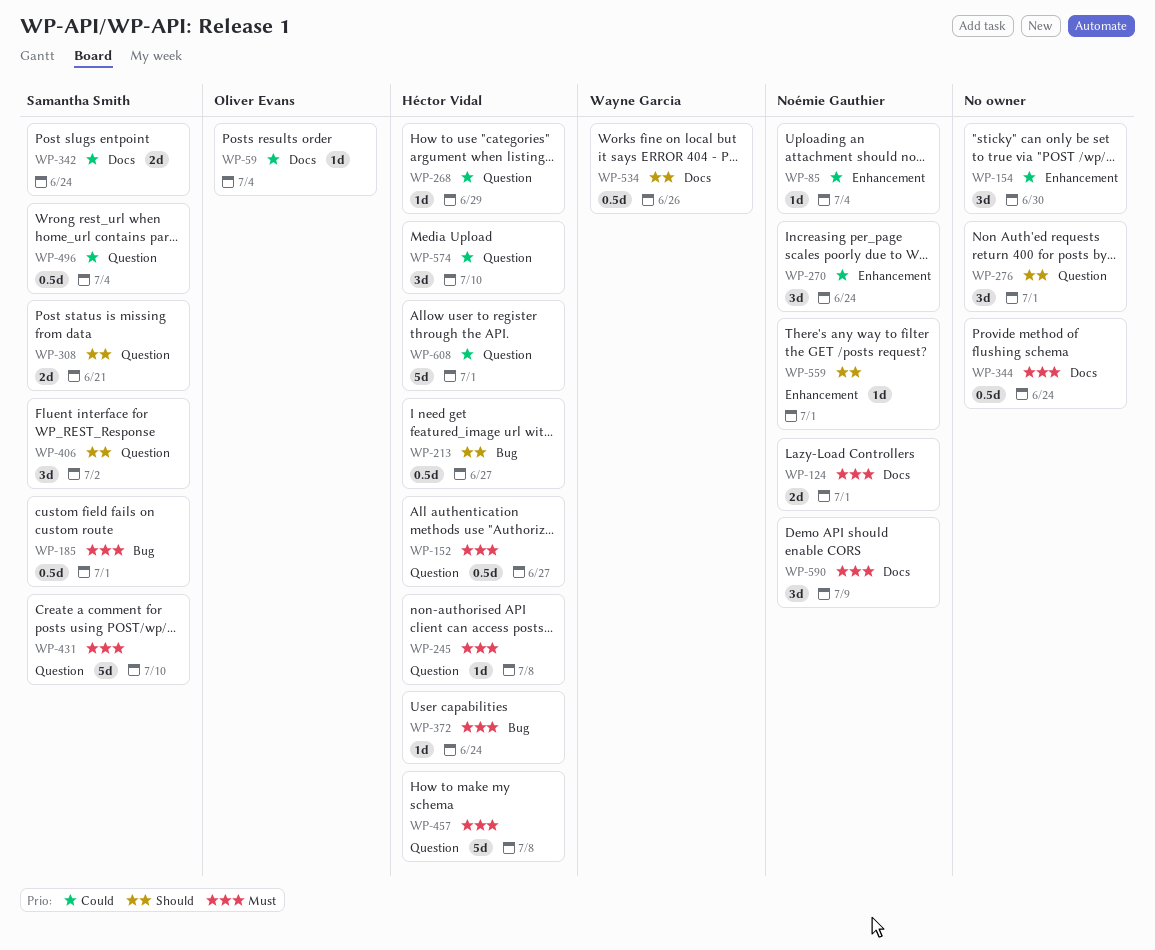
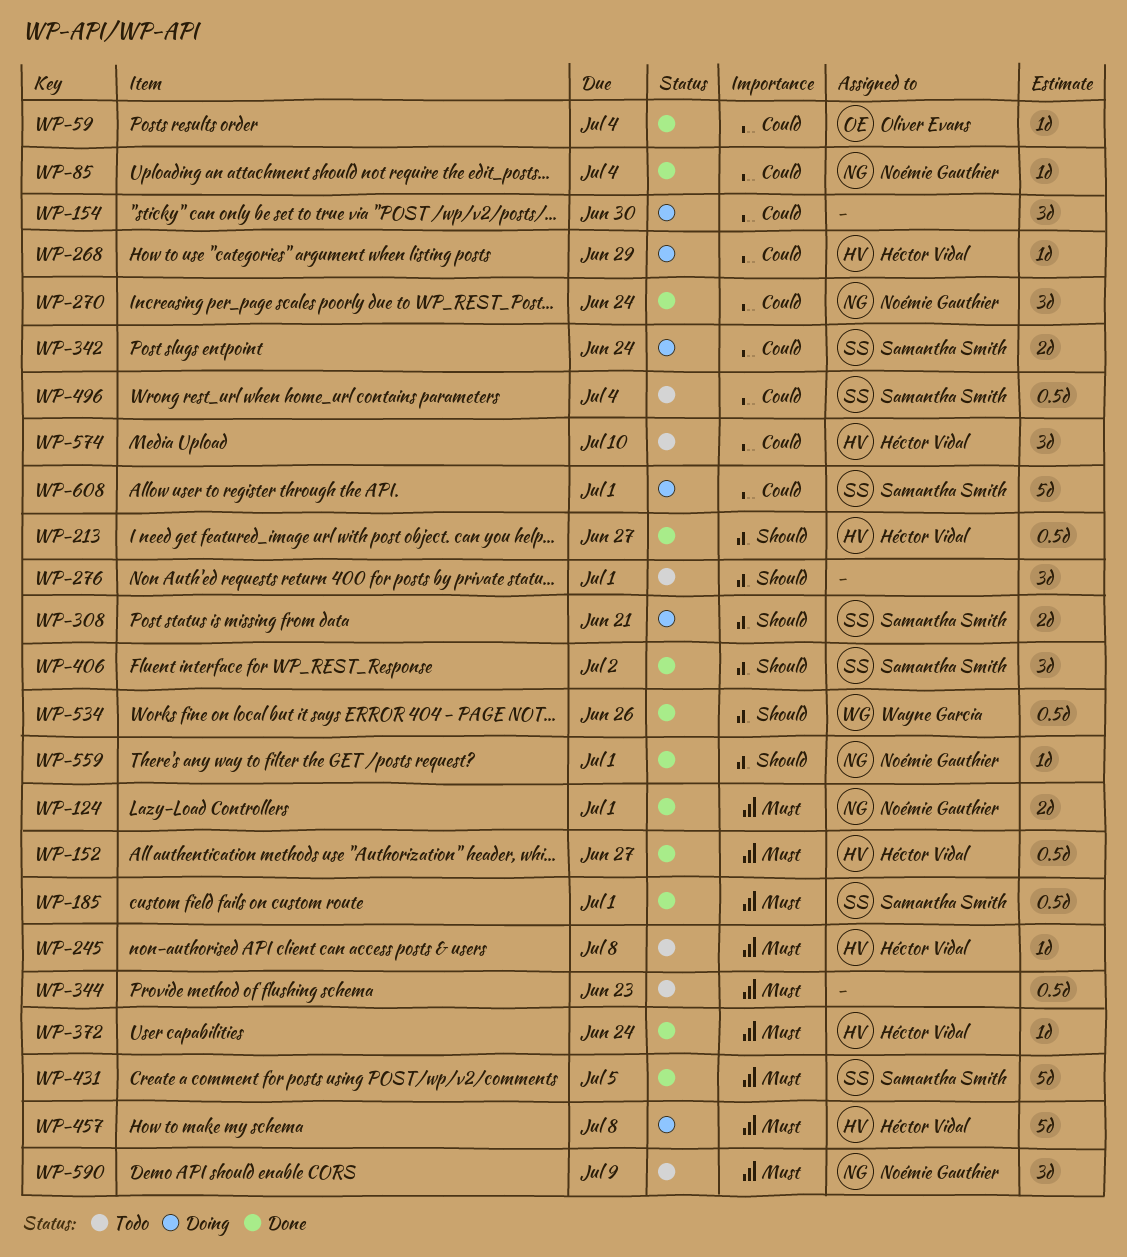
WP-344, due: Jun 24 -> Jun 23
WP-431, due: Jul 10 -> Jul 5
WP-608, owner: Héctor Vidal -> Samantha Smith

